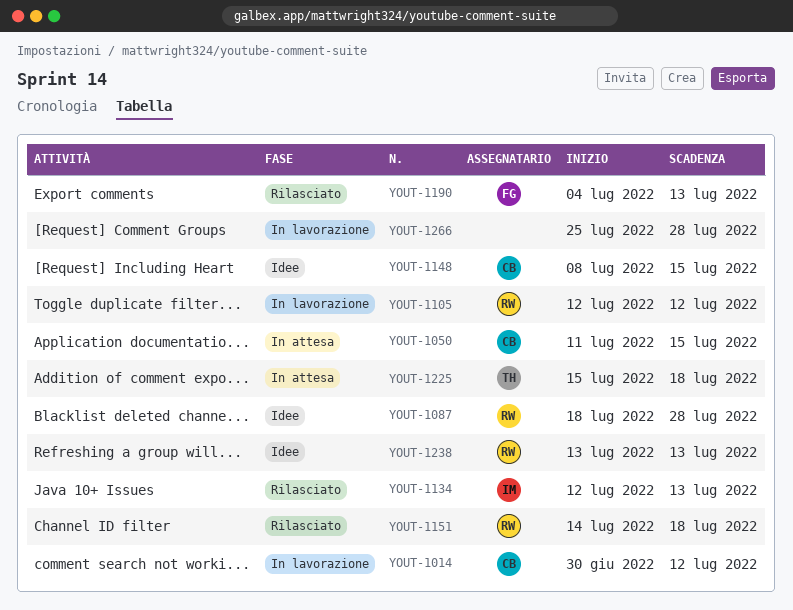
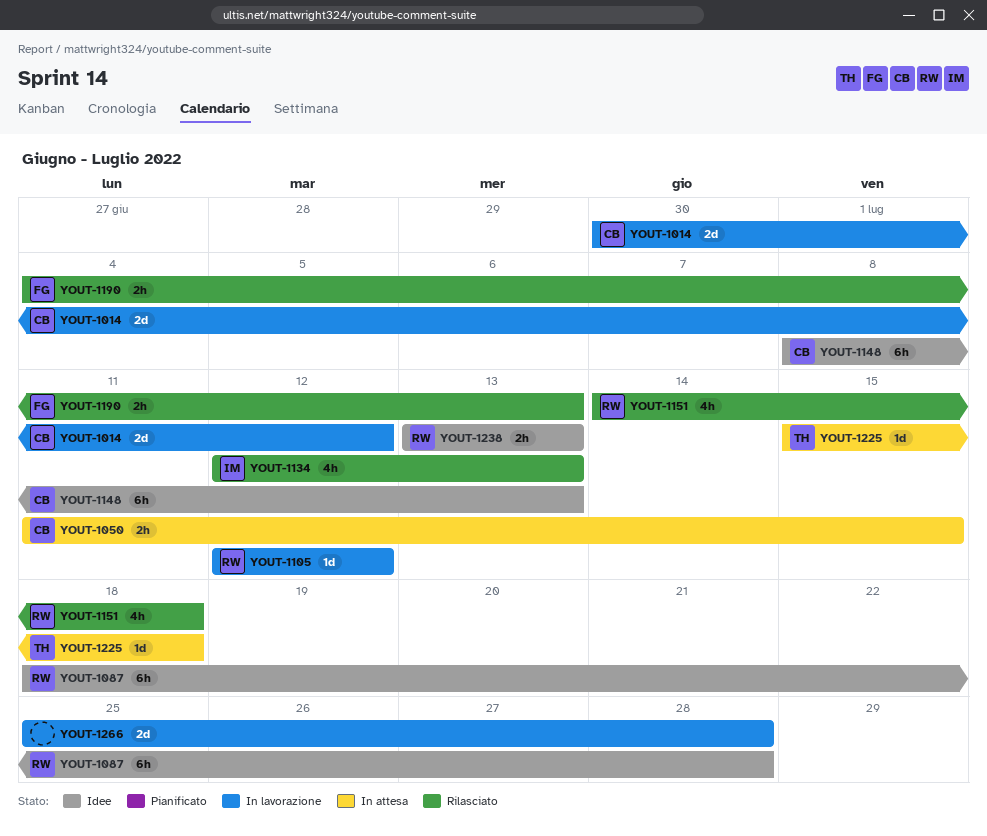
YOUT-1148, due: Jul 15 -> Jul 13

